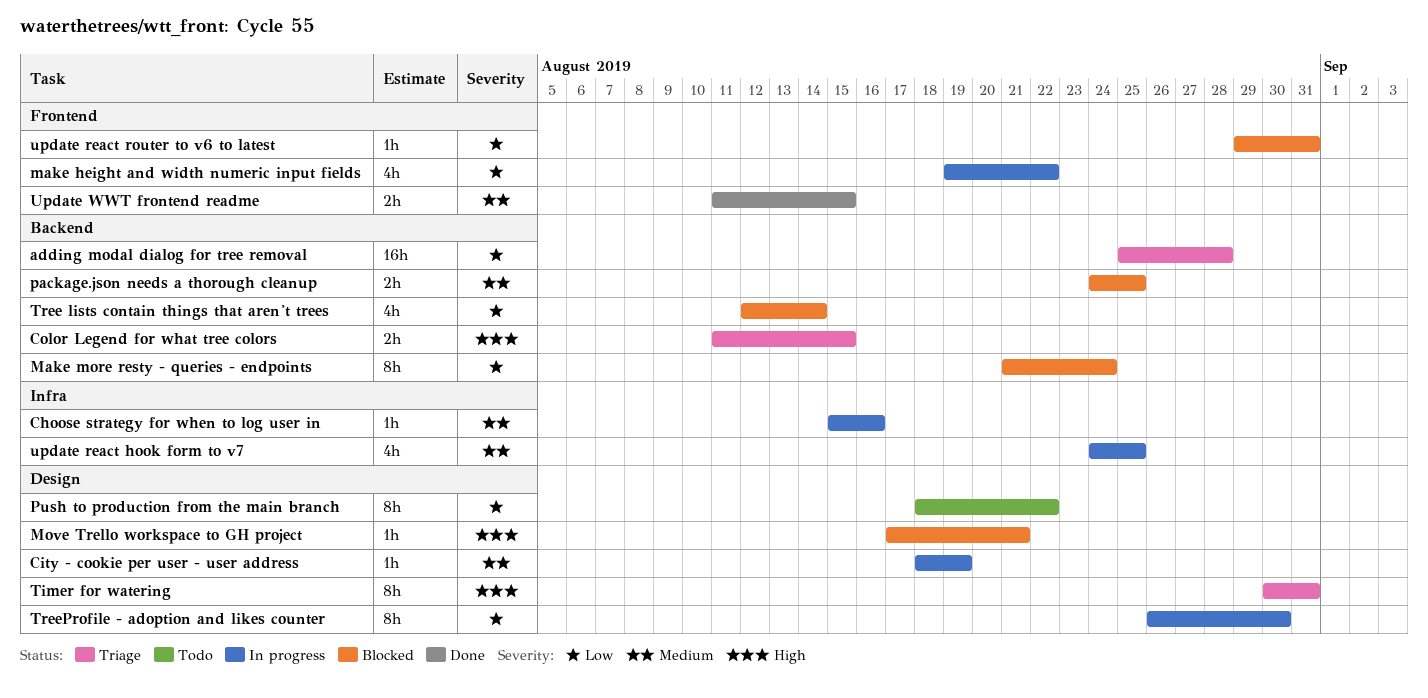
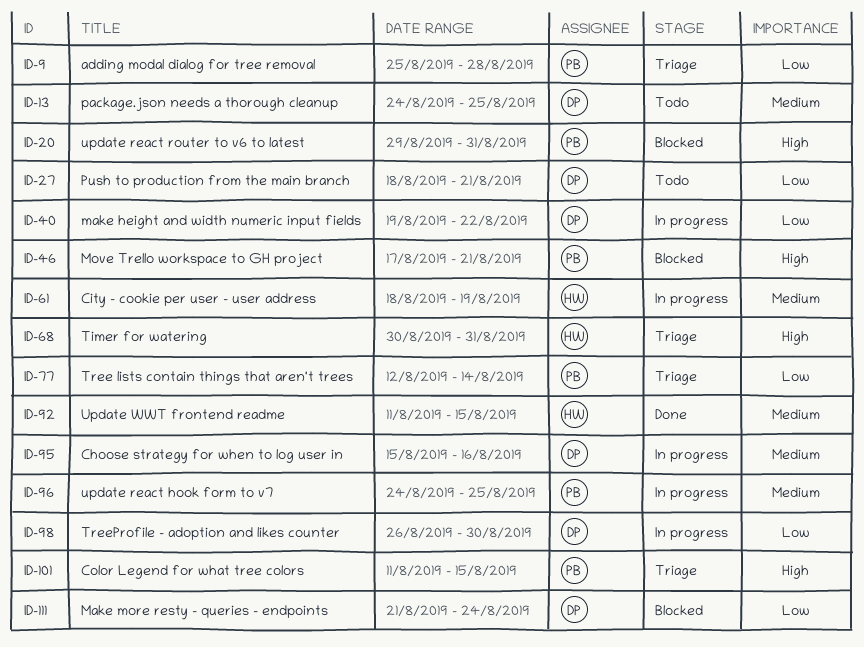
package.json needs a thorough cleanup, status: Blocked -> Todo
Push to production from the main branch, due: Aug 22 -> Aug 21
Tree lists contain things that aren't trees, status: Blocked -> Triage
update react router to v6 to latest, priority: Low -> High

